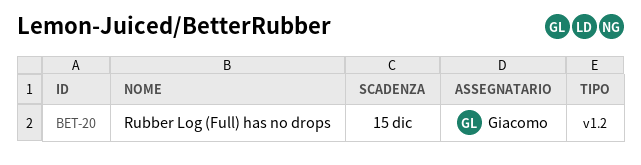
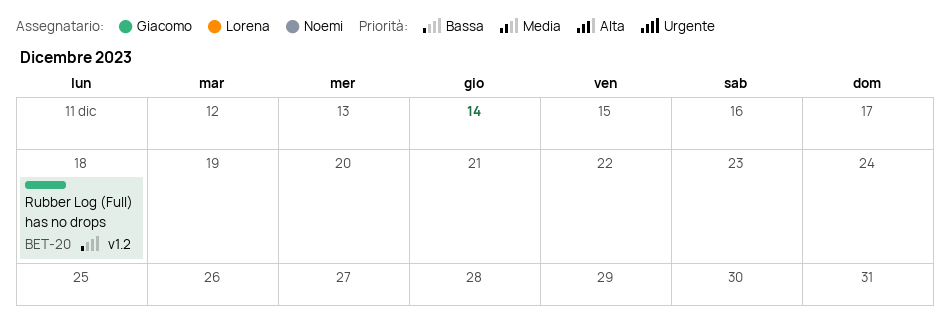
BET-20, due: Dec 15 -> Dec 18

